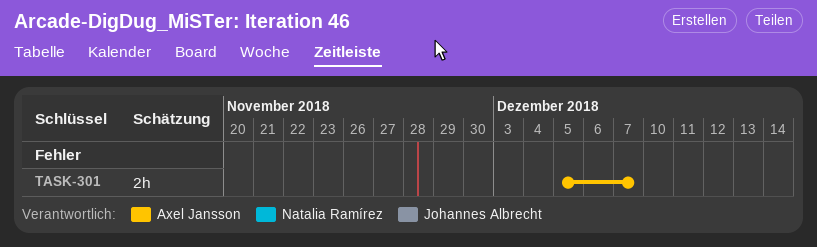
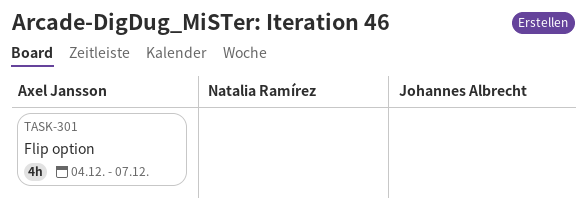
TASK-301, estimate: 2h -> 4h
TASK-301, start: Dec 5 -> Dec 4

